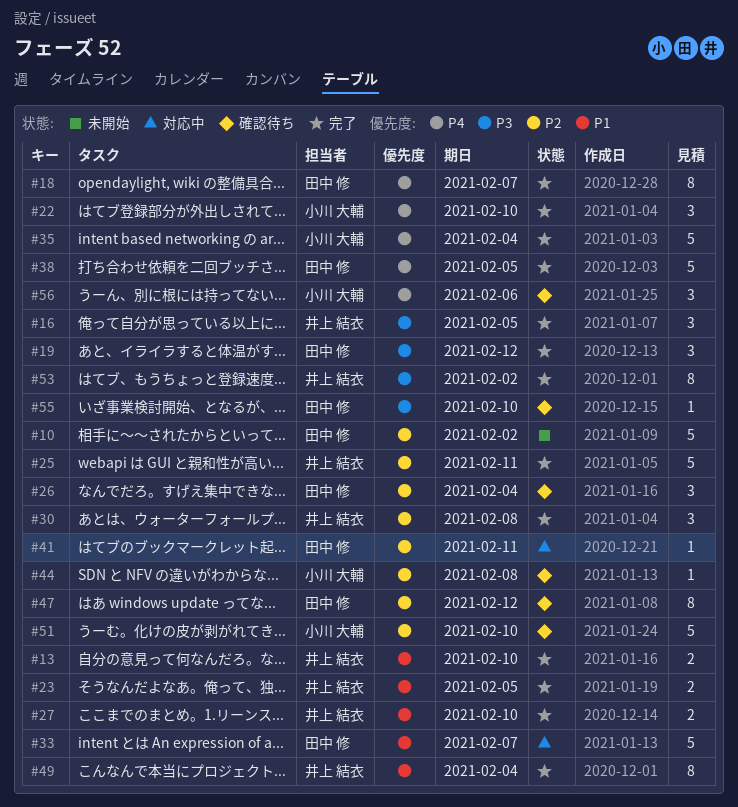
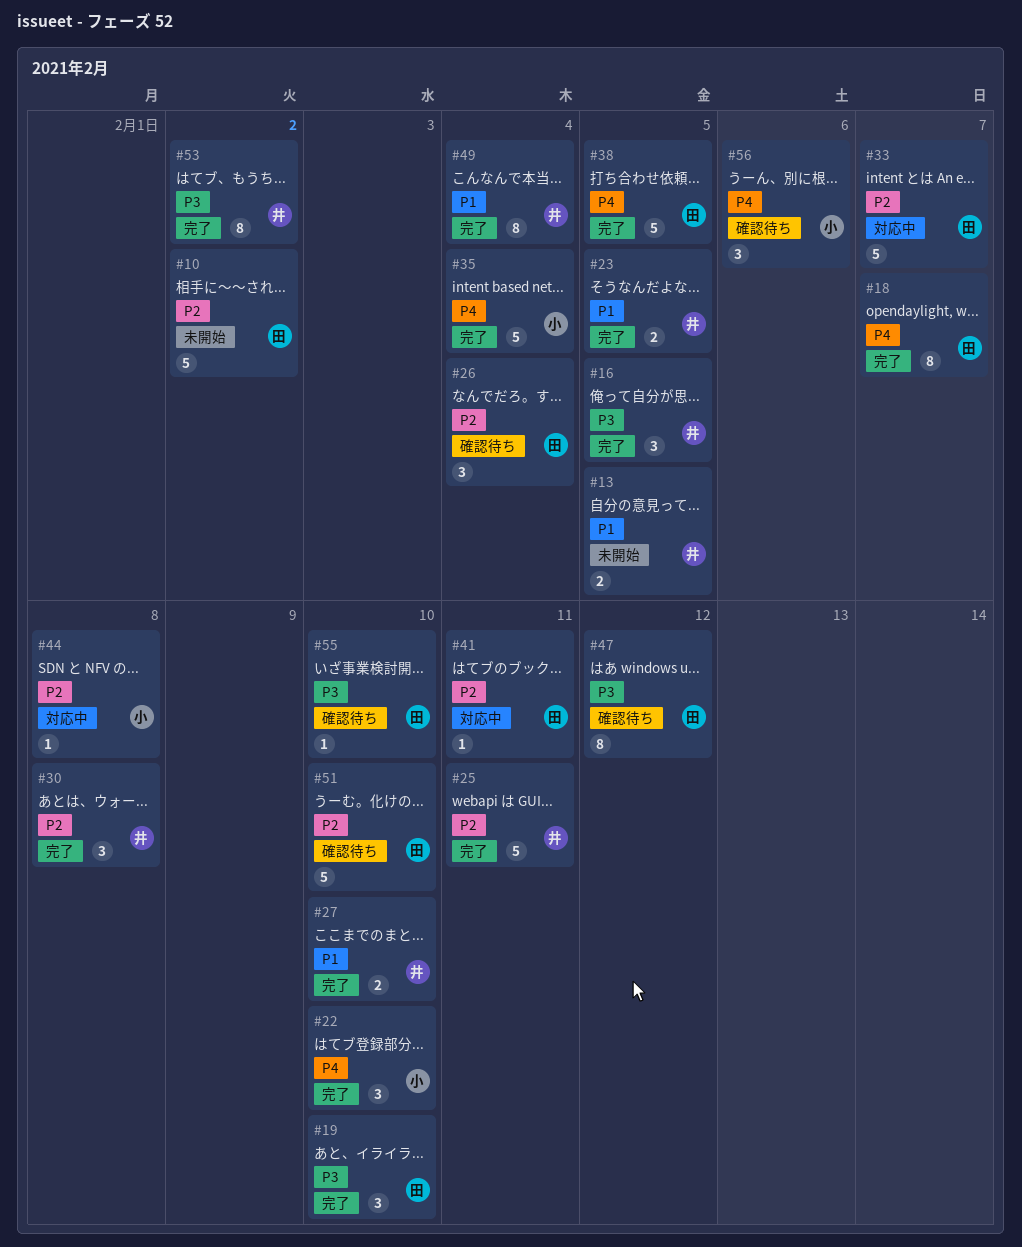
#13, status: 完了 -> 未開始
#13, due: Feb 10 -> Feb 5
#19, due: Feb 12 -> Feb 10
#33, priority: P1 -> P2
#44, status: 確認待ち -> 対応中
#47, priority: P2 -> P3
#51, owner: 小川 大輔 -> 田中 修

